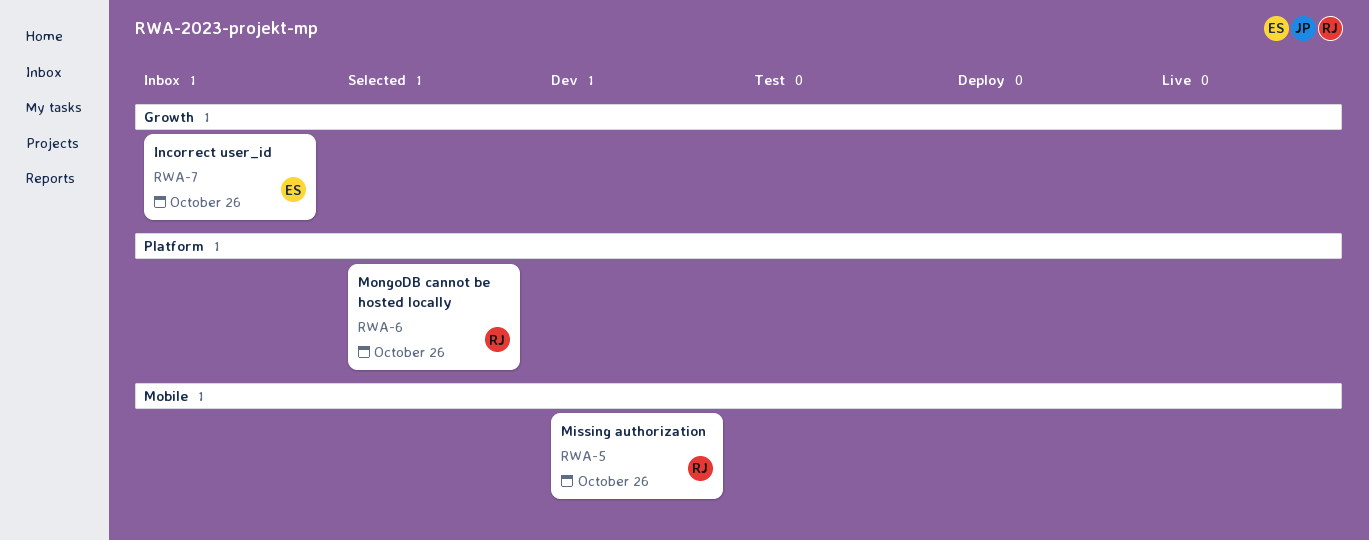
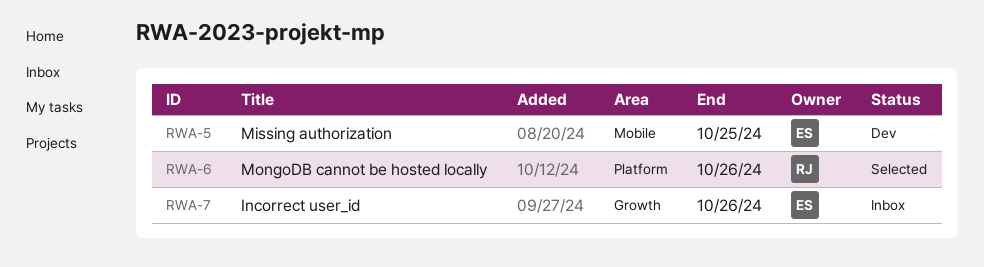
RWA-5, owner: RJ -> ES
RWA-5, due: Oct 26 -> Oct 25

